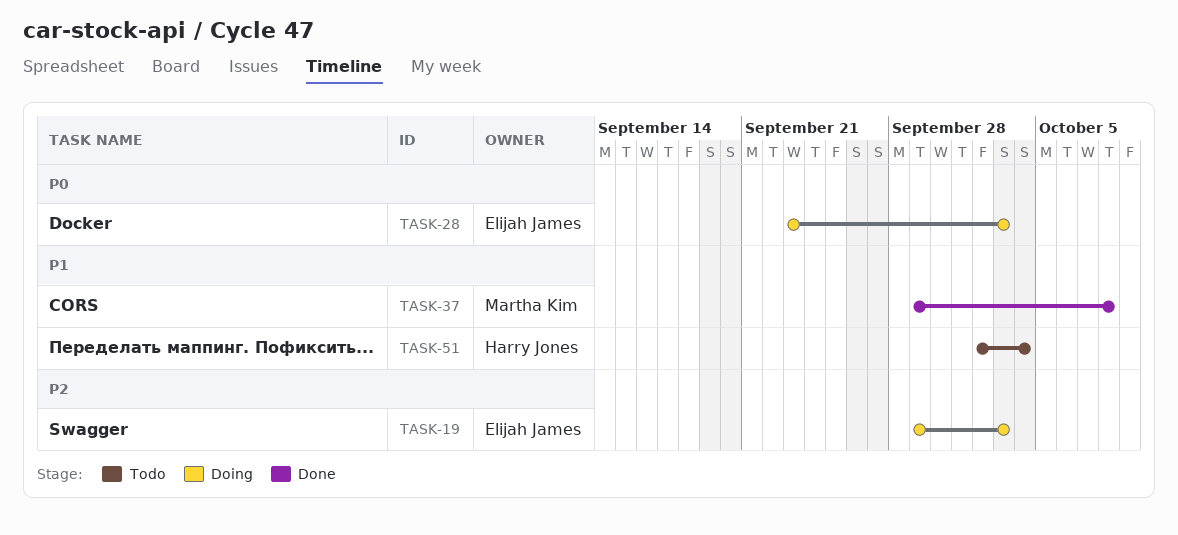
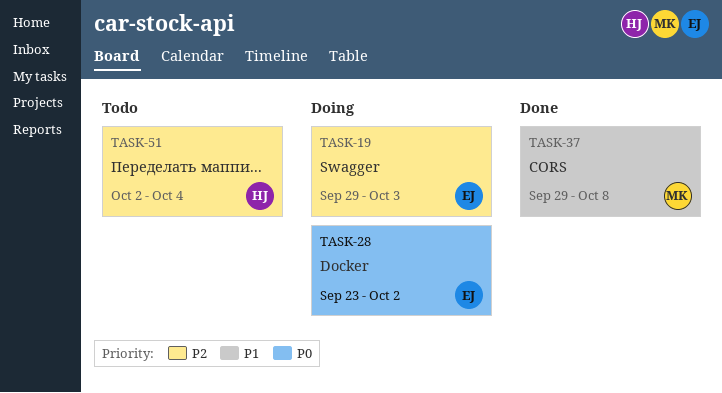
TASK-28, due: Oct 3 -> Oct 2
TASK-51, priority: P1 -> P2

